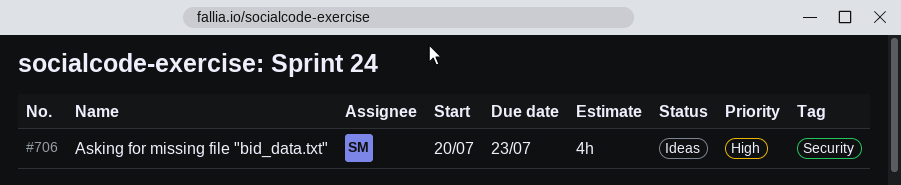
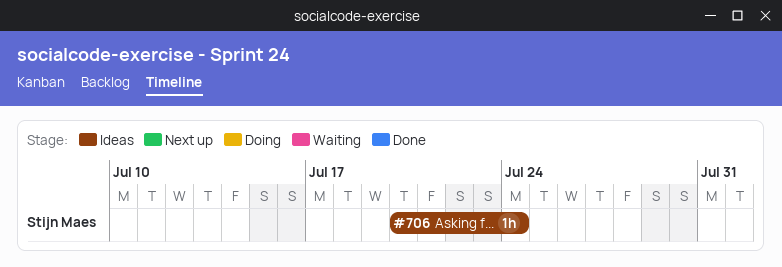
#706, estimate: 4h -> 1h
#706, due: Jul 23 -> Jul 24

